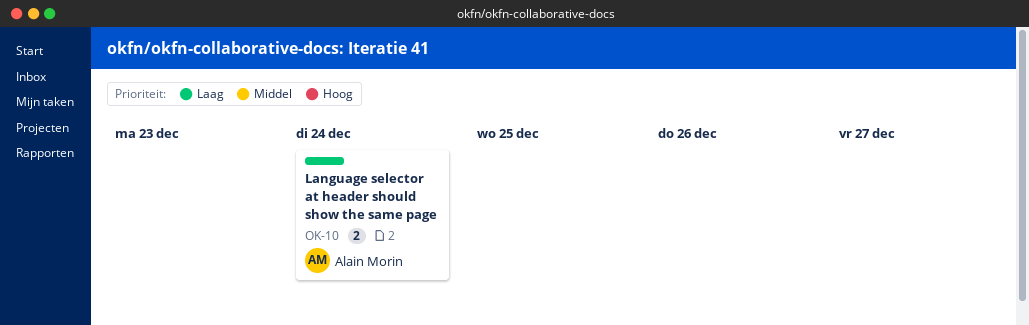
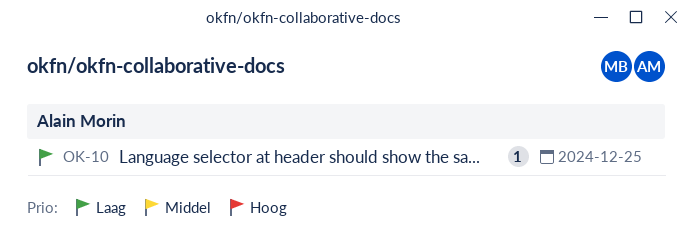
OK-10, estimate: 2 -> 1
OK-10, due: Dec 24 -> Dec 25

